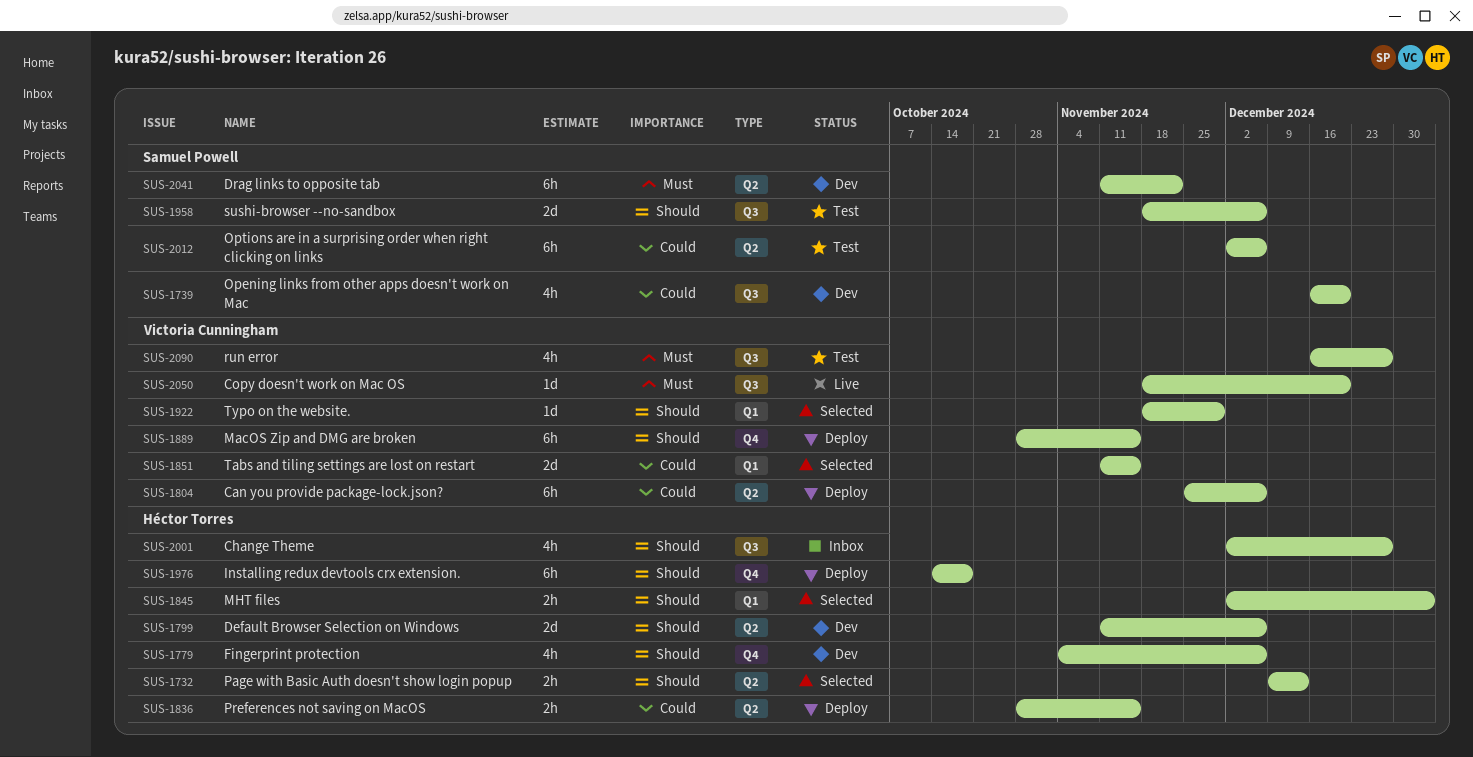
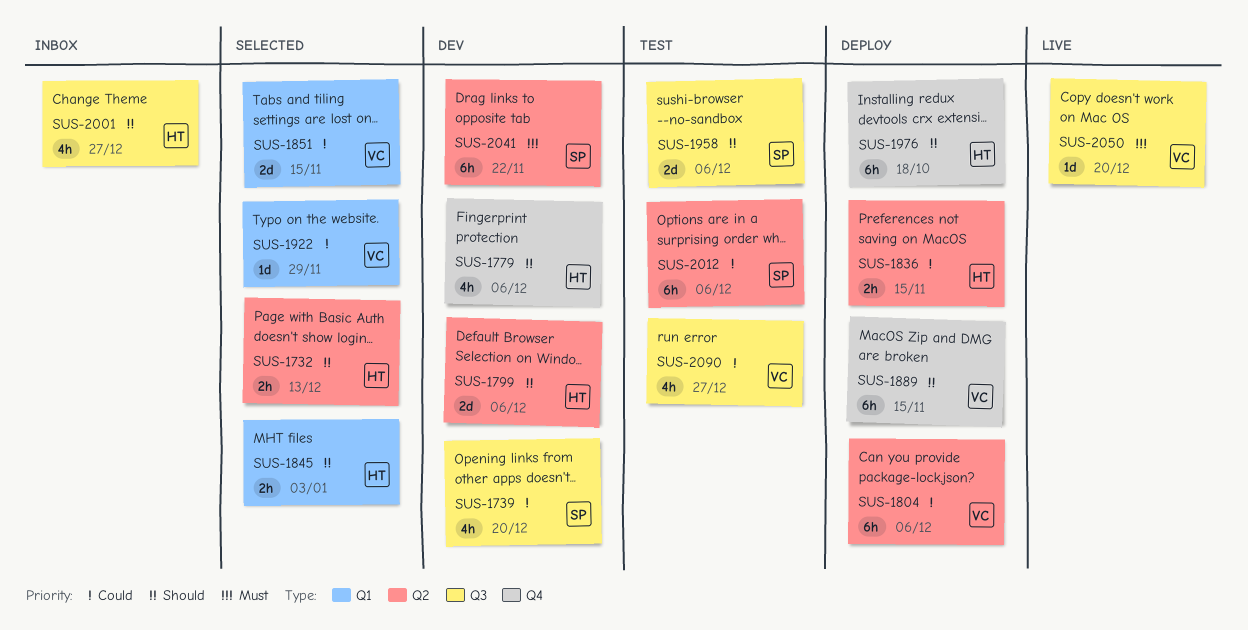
SUS-1922, priority: Should -> Could
SUS-2090, priority: Must -> Could

